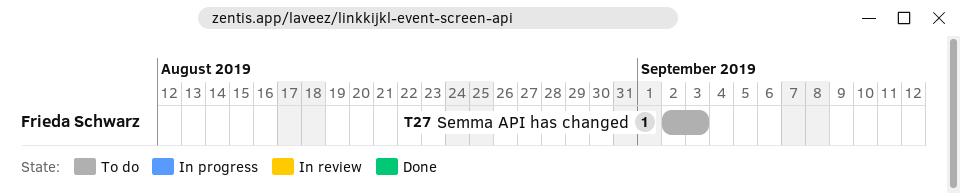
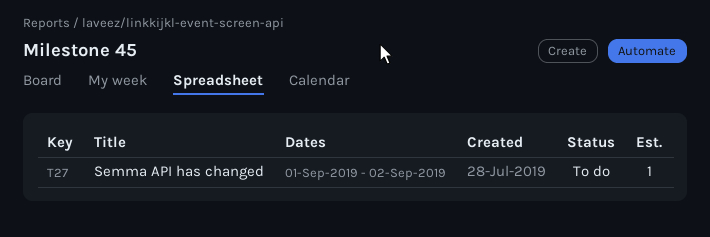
T27, start: Sep 2 -> Sep 1
T27, due: Sep 3 -> Sep 2

